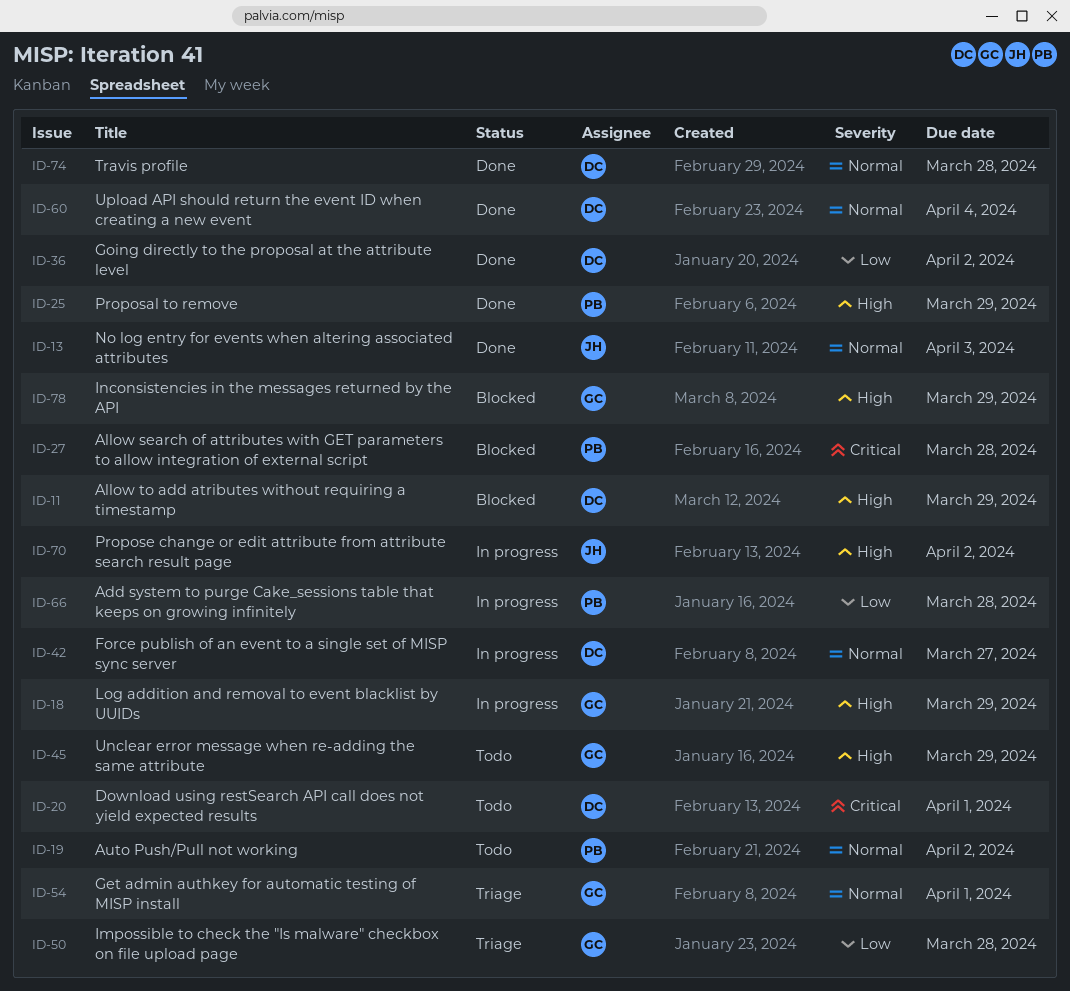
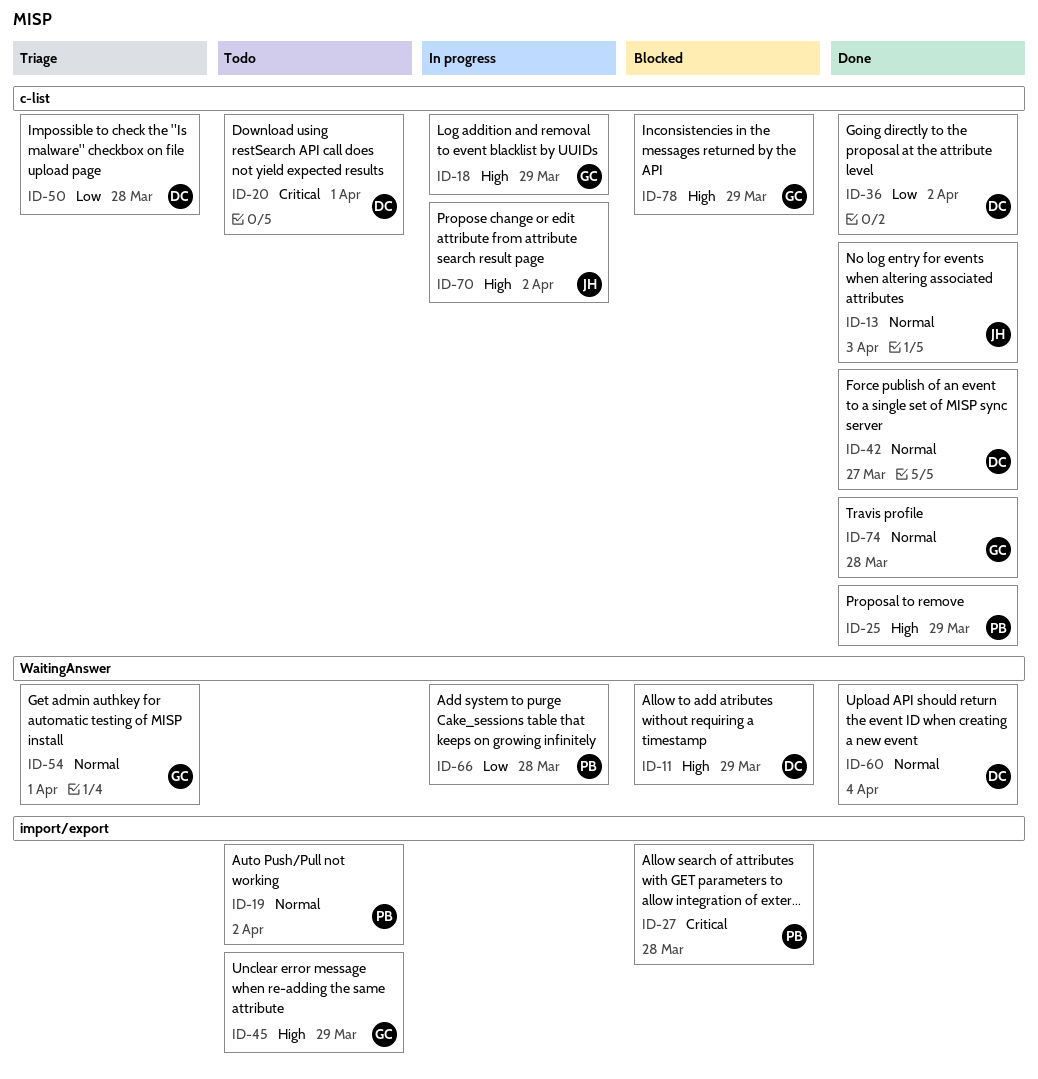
ID-42, status: In progress -> Done
ID-50, owner: GC -> DC
ID-74, owner: DC -> GC

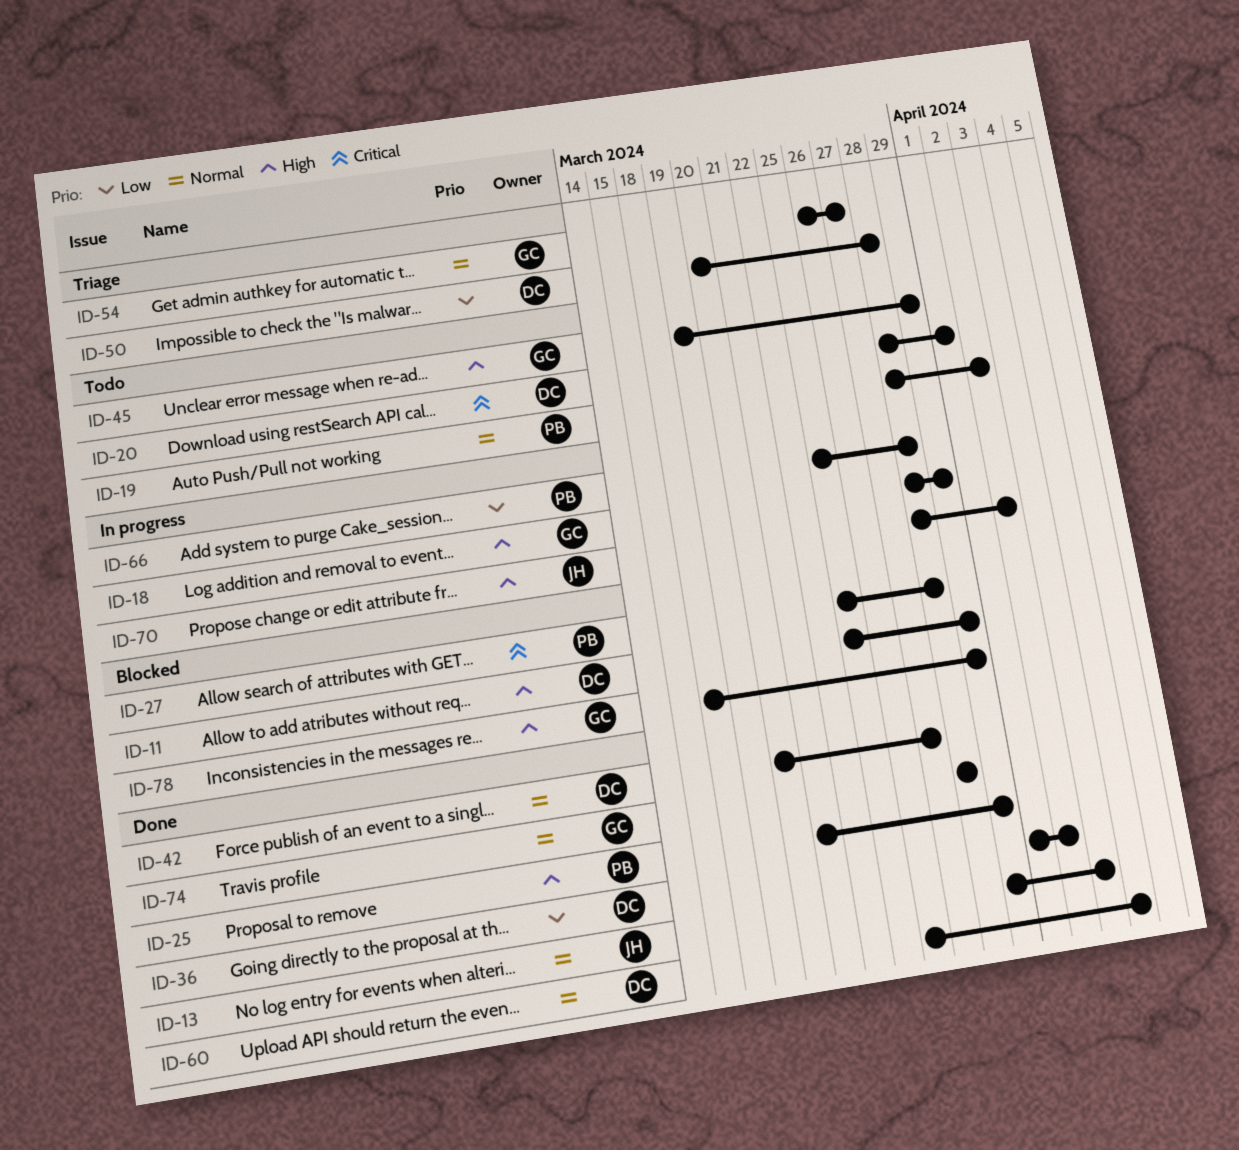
ID-54, due: Apr 1 -> Mar 27

